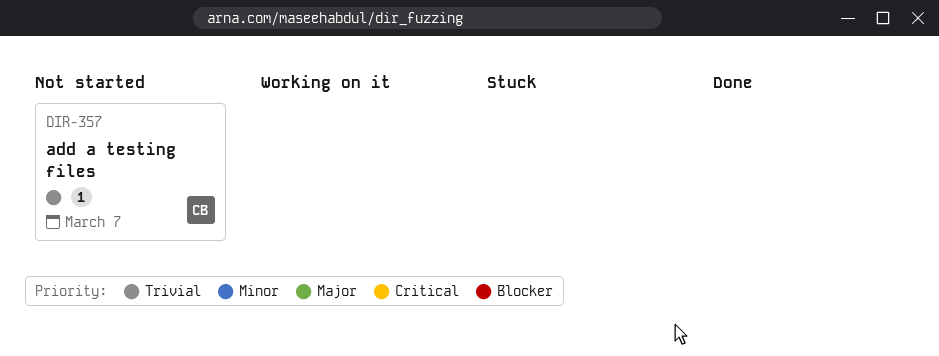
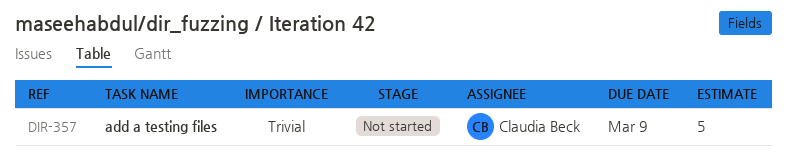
DIR-357, estimate: 1 -> 5
DIR-357, due: Mar 7 -> Mar 9

